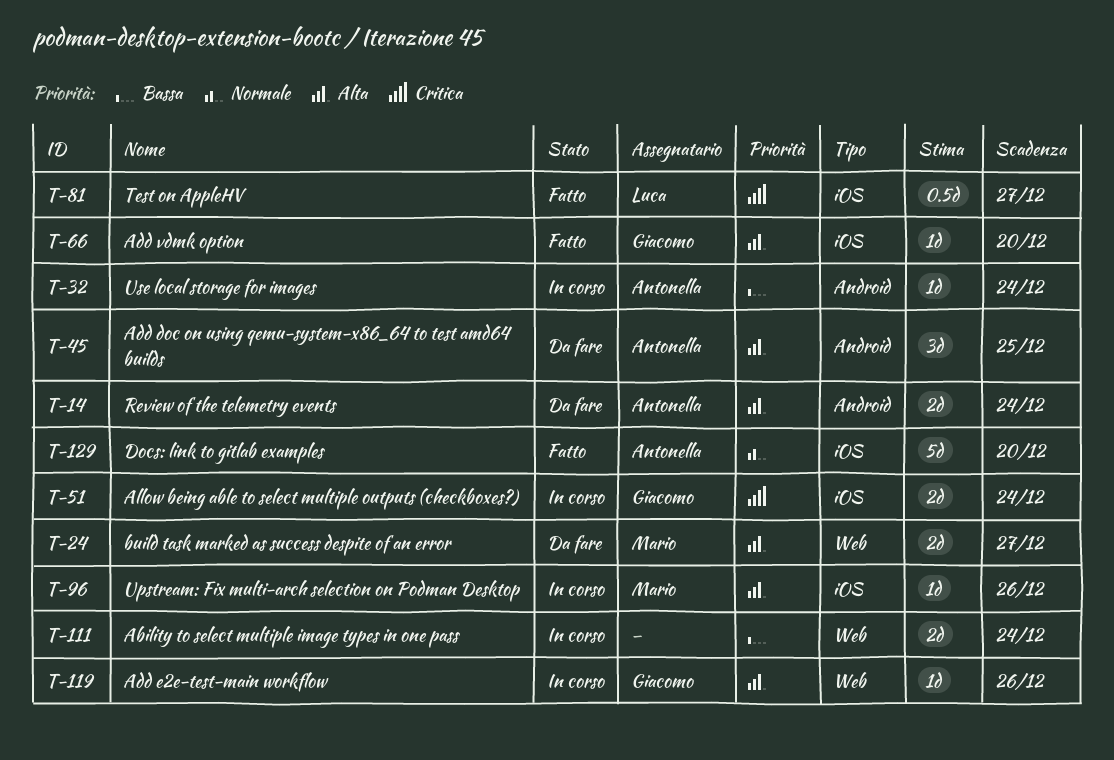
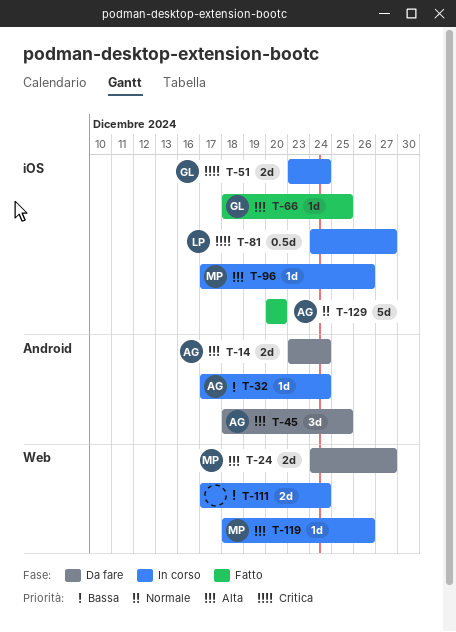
T-66, due: Dec 20 -> Dec 25
T-81, status: Fatto -> In corso
T-119, owner: Giacomo -> Mario

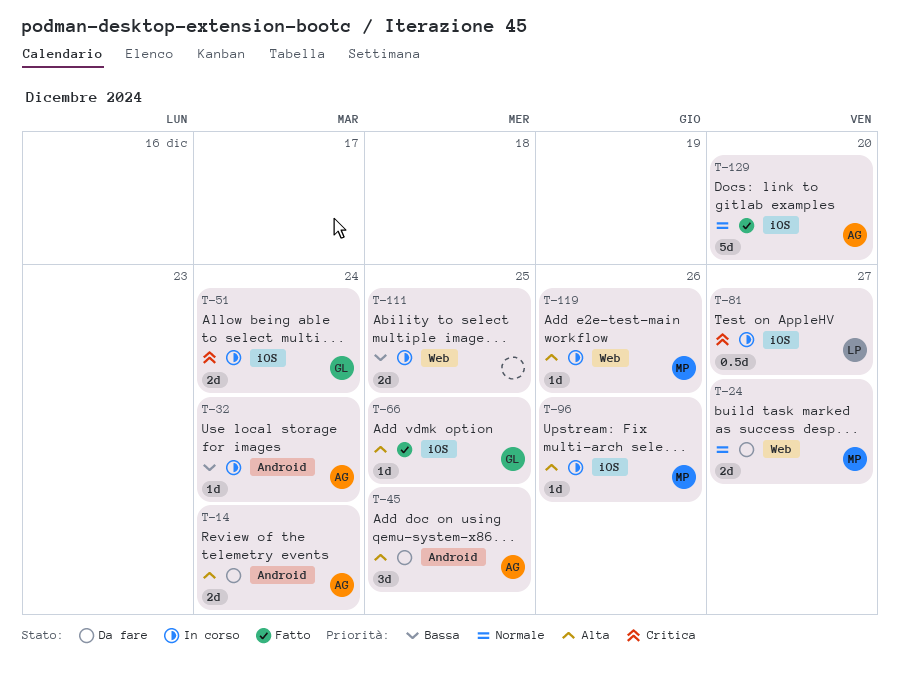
T-24, priority: Alta -> Normale
T-111, due: Dec 24 -> Dec 25

